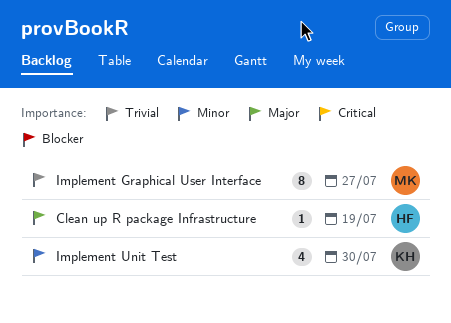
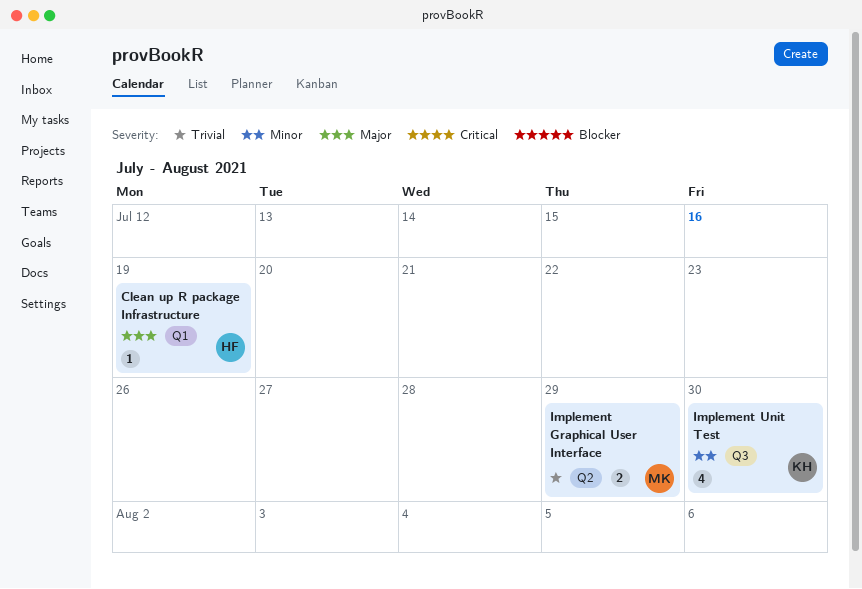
Implement Graphical User Interface, estimate: 8 -> 2
Implement Graphical User Interface, due: Jul 27 -> Jul 29

